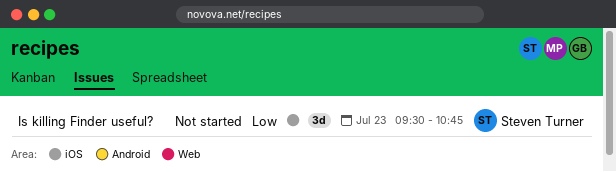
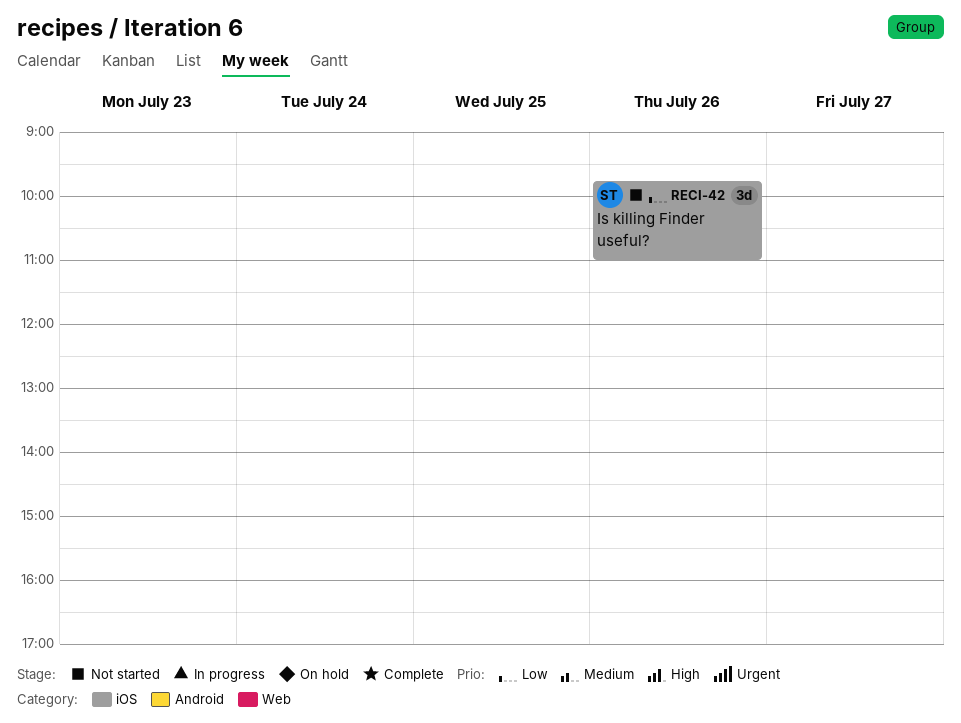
Is killing Finder useful?, day: Jul 23 -> Jul 26
Is killing Finder useful?, begins: 09:30 -> 09:45
Is killing Finder useful?, ends: 10:45 -> 11:00

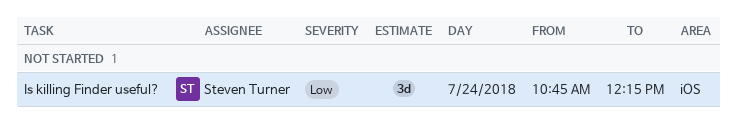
Is killing Finder useful?, day: Jul 26 -> Jul 24
Is killing Finder useful?, begins: 09:45 -> 10:45
Is killing Finder useful?, ends: 11:00 -> 12:15

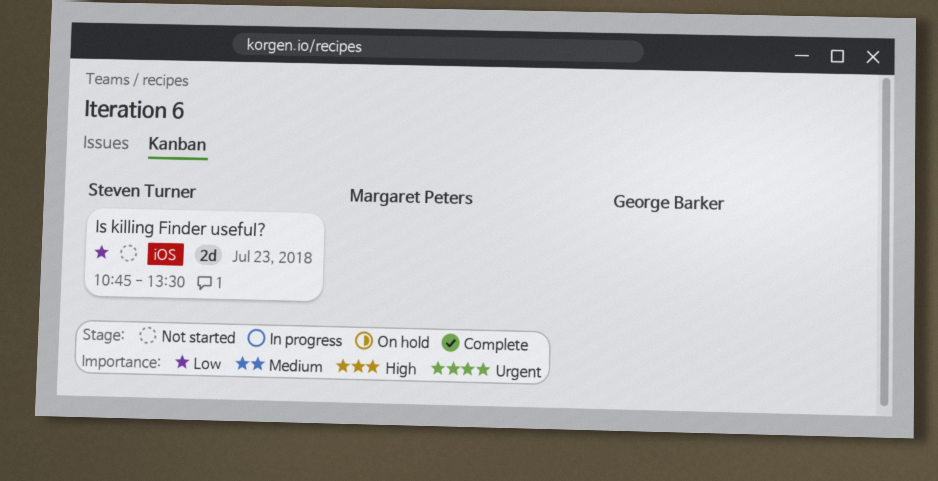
Is killing Finder useful?, estimate: 3d -> 2d
Is killing Finder useful?, day: Jul 24 -> Jul 23
Is killing Finder useful?, ends: 12:15 -> 13:30

